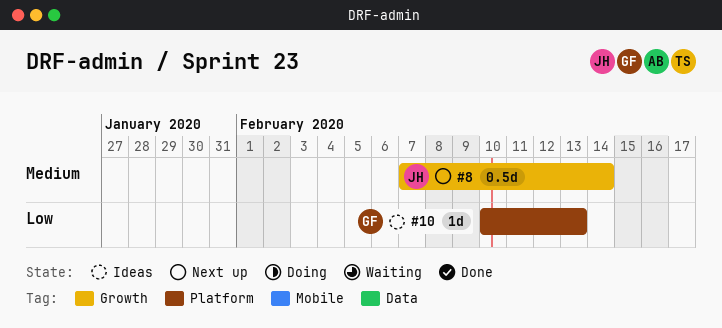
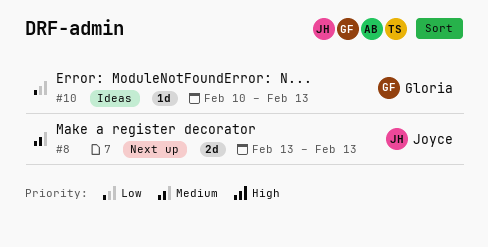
#8, estimate: 0.5d -> 2d
#8, start: Feb 7 -> Feb 13
#8, due: Feb 14 -> Feb 13

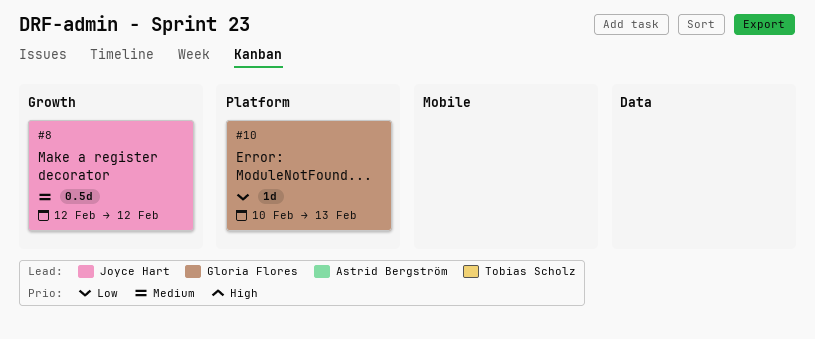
#8, estimate: 2d -> 0.5d
#8, start: Feb 13 -> Feb 12
#8, due: Feb 13 -> Feb 12

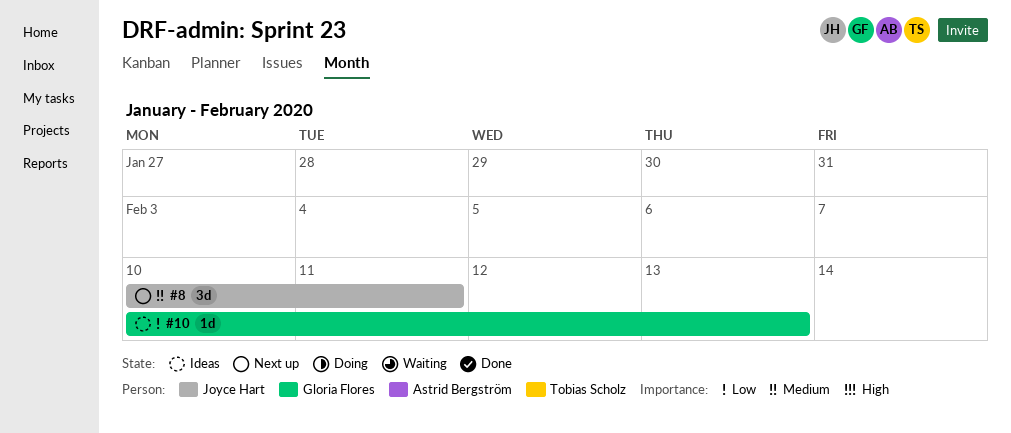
#8, estimate: 0.5d -> 3d
#8, start: Feb 12 -> Feb 10
#8, due: Feb 12 -> Feb 11

